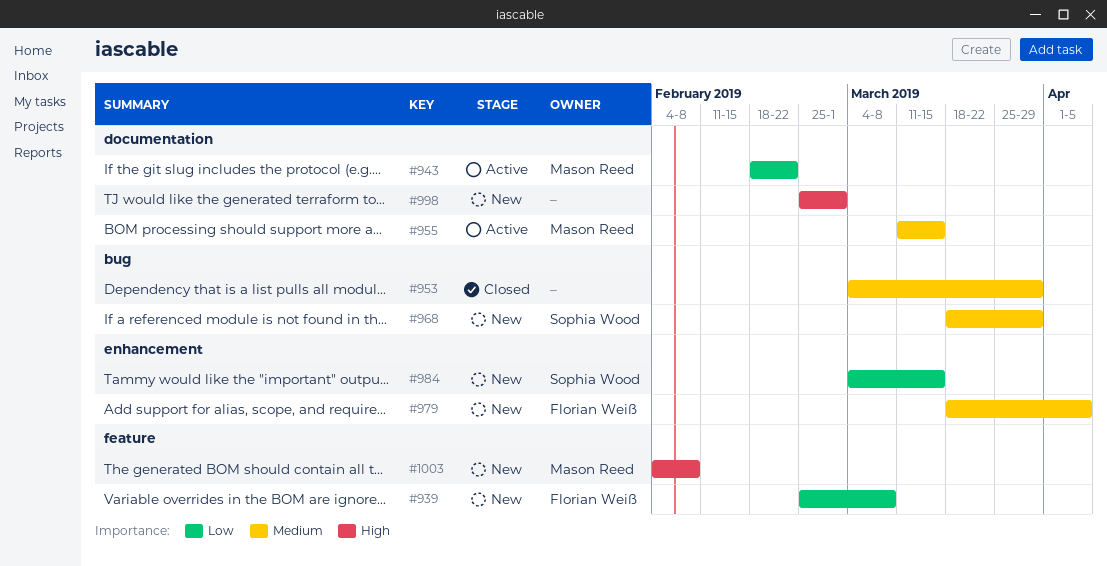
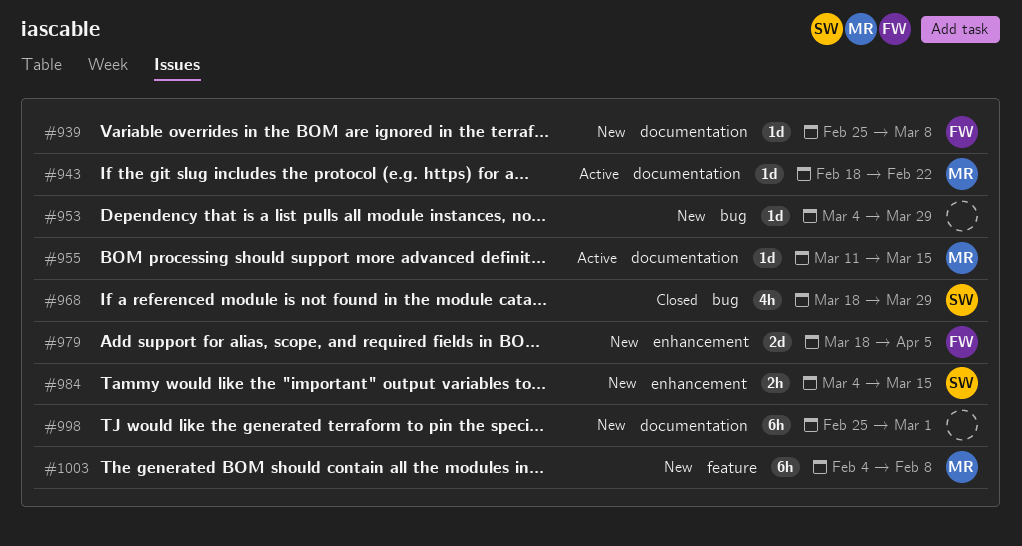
#939, label: feature -> documentation
#953, status: Closed -> New
#968, status: New -> Closed

